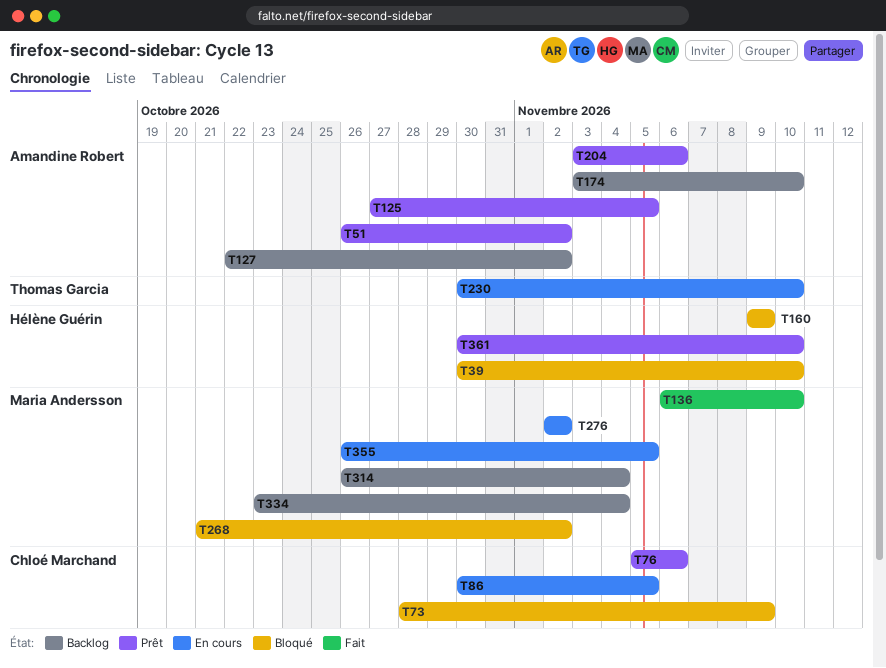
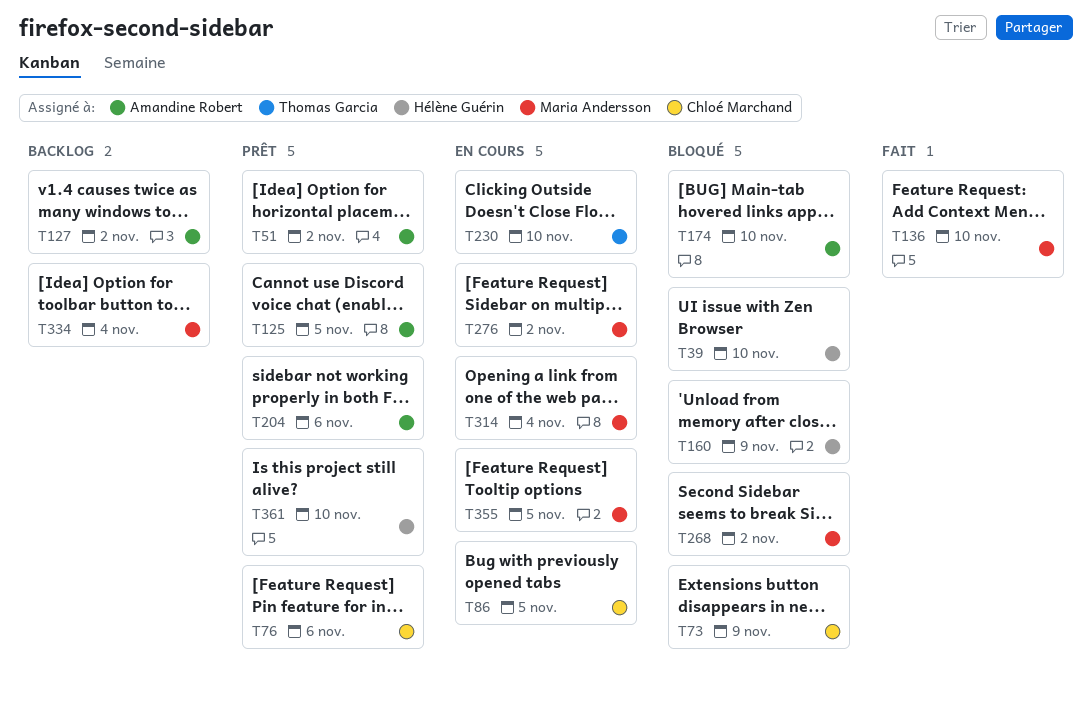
T174, status: Backlog -> Bloqué
T314, status: Backlog -> En cours

